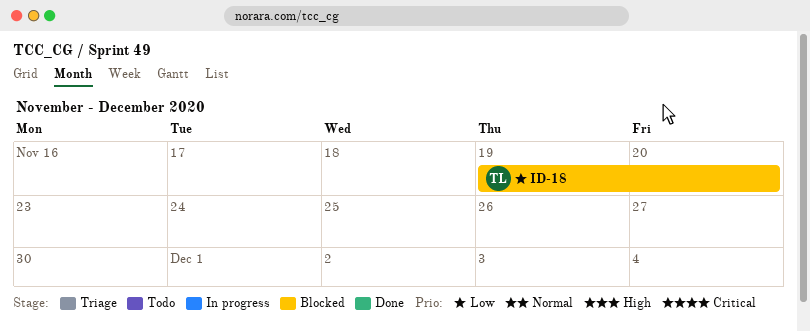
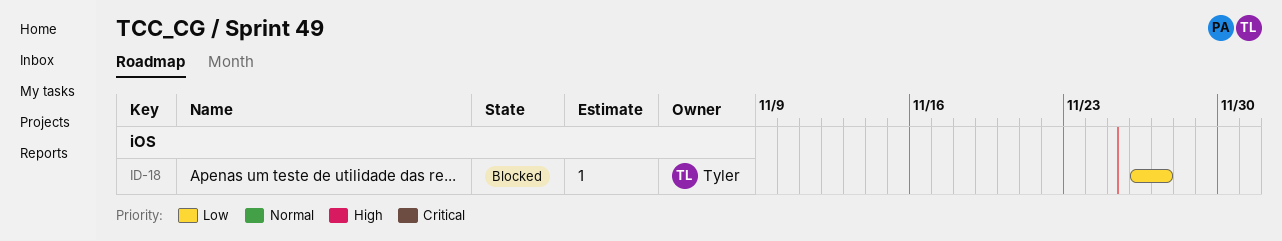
ID-18, start: Nov 19 -> Nov 26
ID-18, due: Nov 20 -> Nov 27

